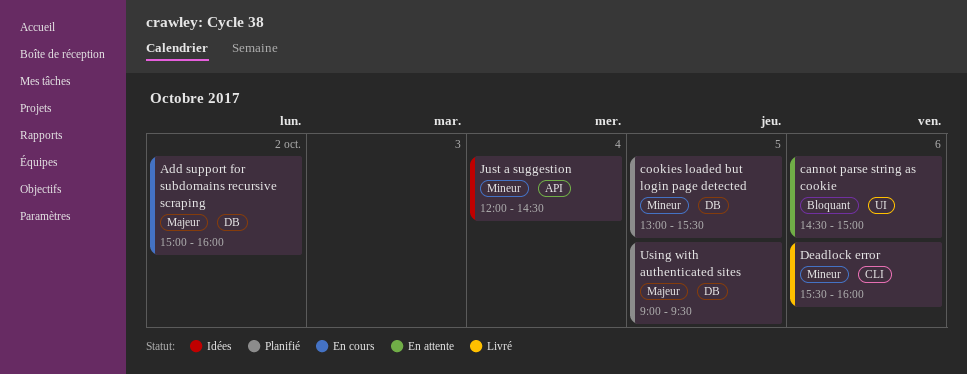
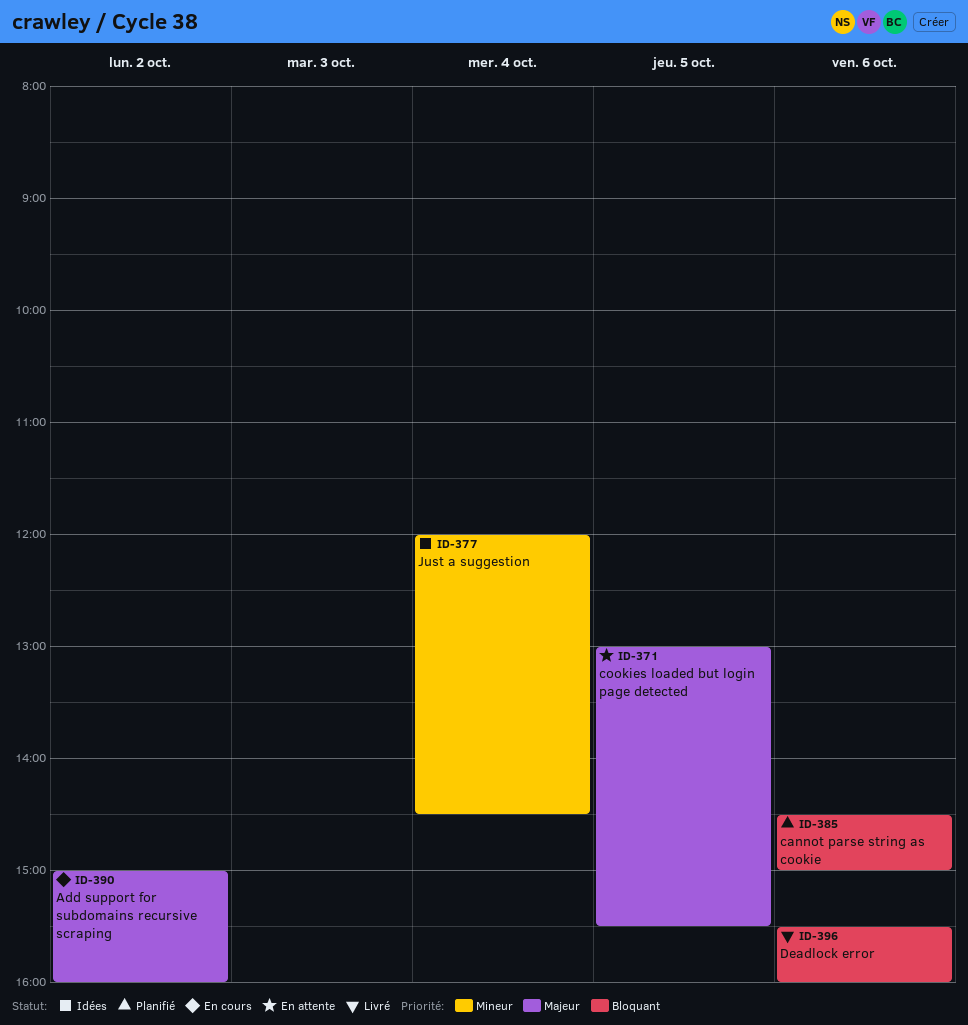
cannot parse string as cookie, status: En attente -> Planifié
cookies loaded but login page detected, status: Planifié -> En attente
cookies loaded but login page detected, priority: Mineur -> Majeur
Deadlock error, priority: Mineur -> Bloquant
Using with authenticated sites: present -> none

